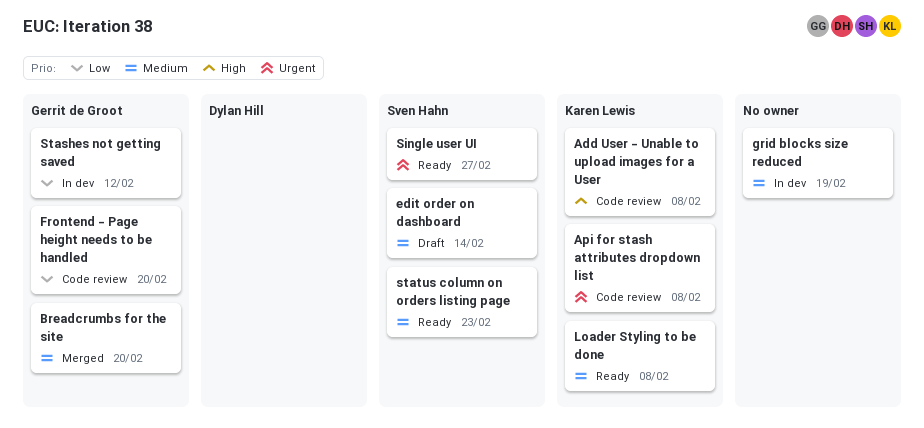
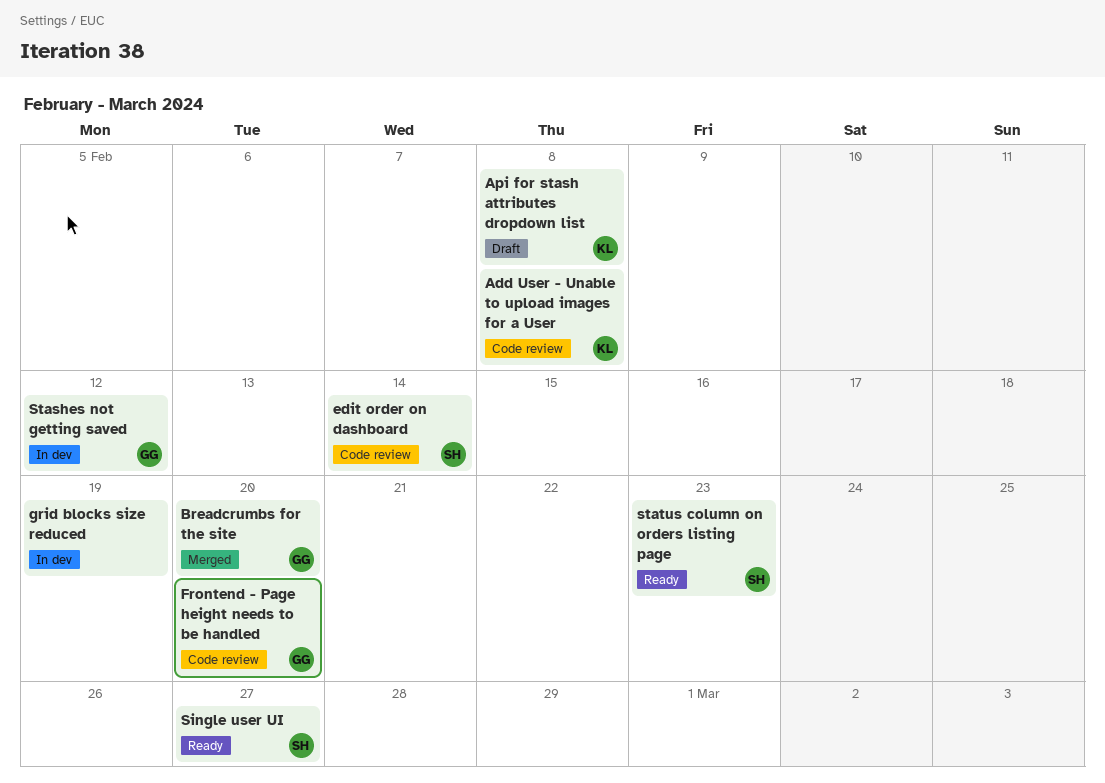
Api for stash attributes dropdown list, status: Code review -> Draft
edit order on dashboard, status: Draft -> Code review
Loader Styling to be done: present -> none

